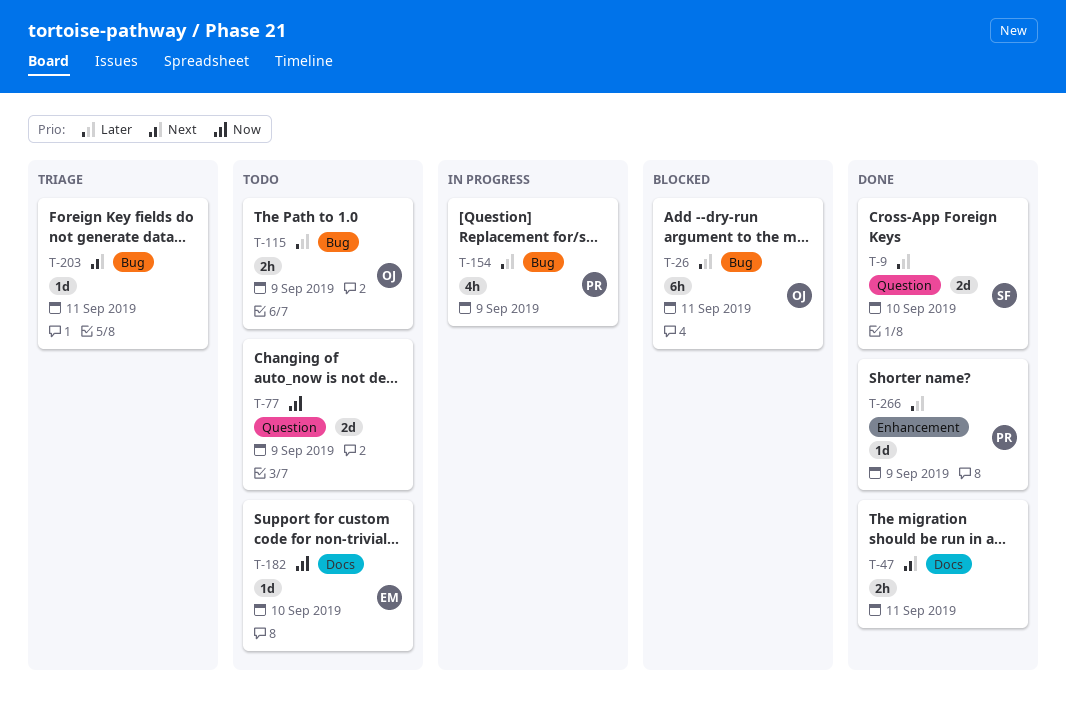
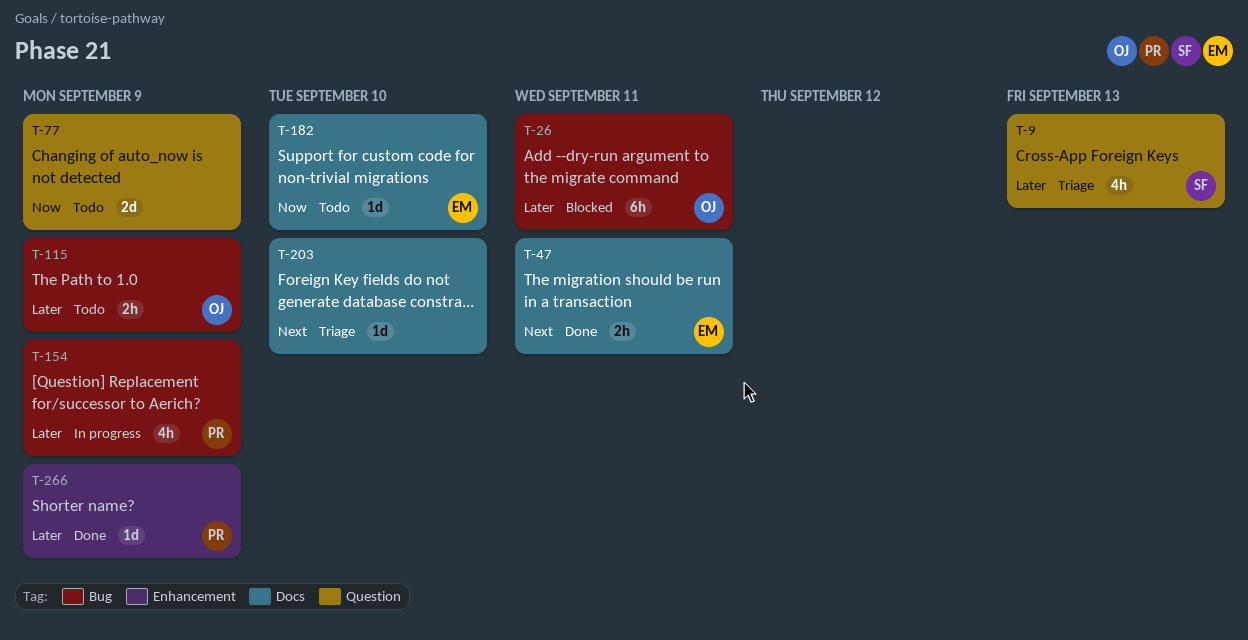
T-9, status: Done -> Triage
T-9, estimate: 2d -> 4h
T-9, due: Sep 10 -> Sep 13
T-47, owner: none -> EM
T-203, label: Bug -> Docs
T-203, due: Sep 11 -> Sep 10

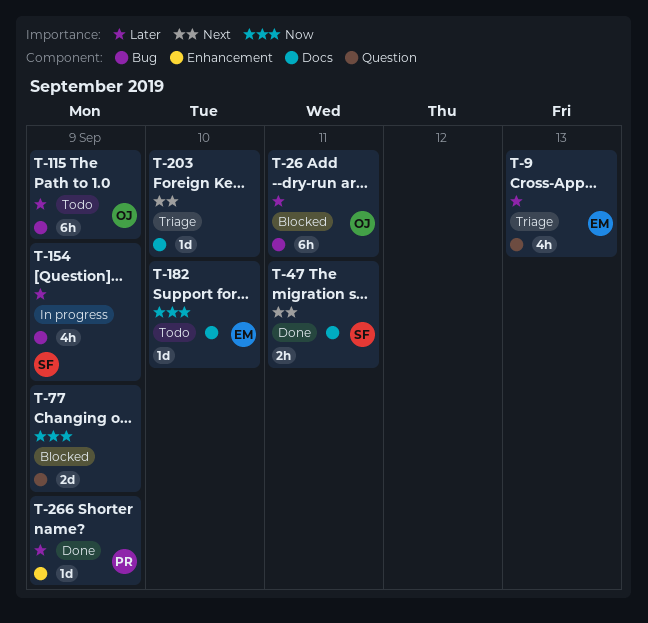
T-9, owner: SF -> EM
T-47, owner: EM -> SF
T-77, status: Todo -> Blocked
T-115, estimate: 2h -> 6h
T-154, owner: PR -> SF

